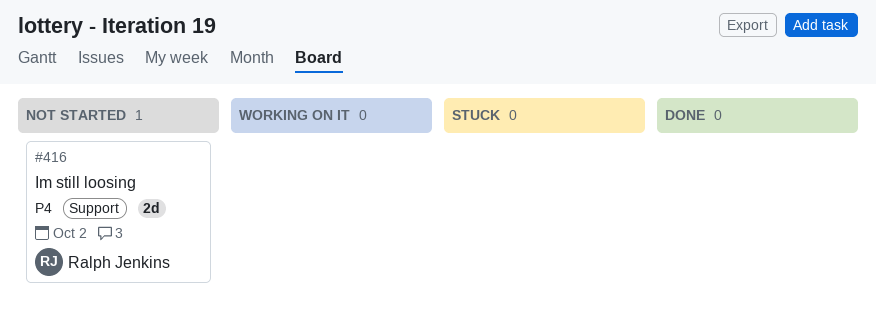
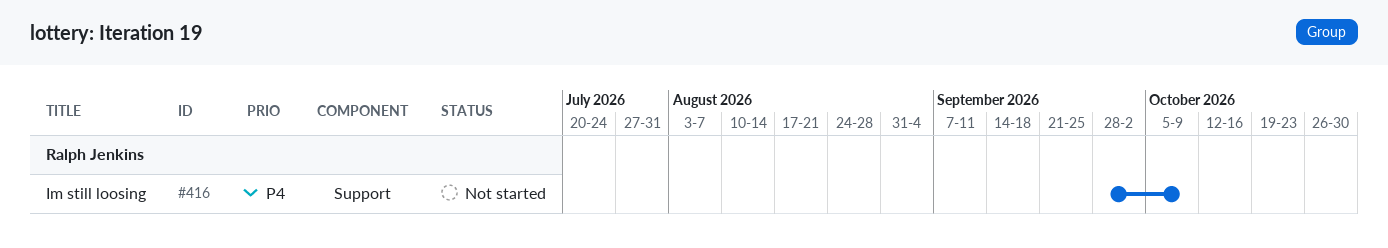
#416, due: Oct 2 -> Oct 9

